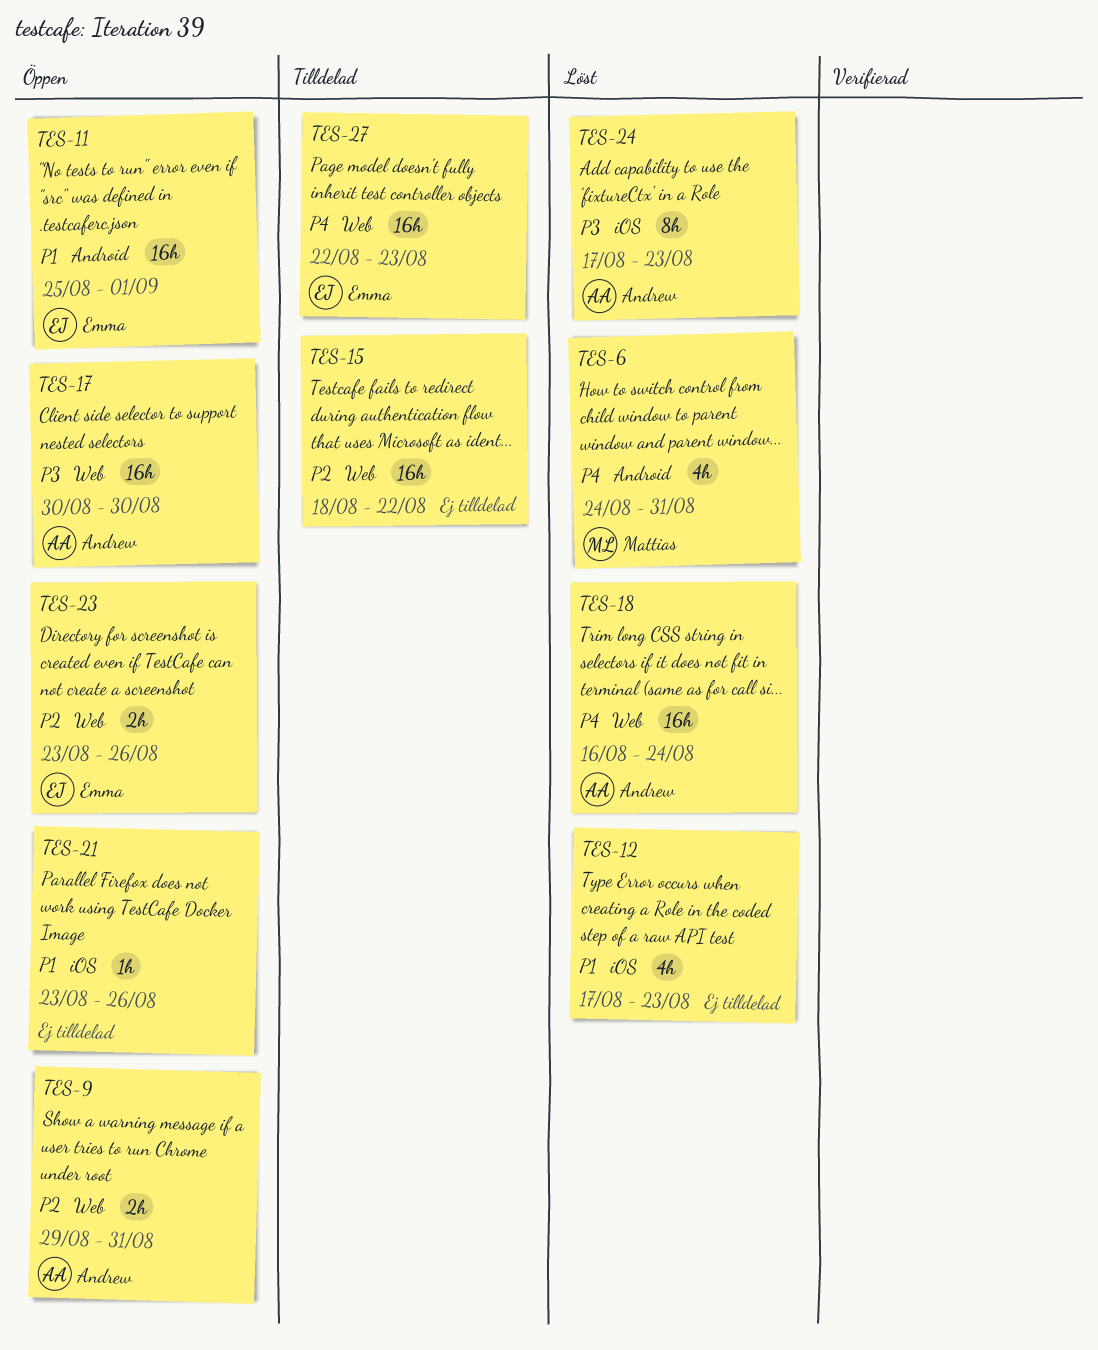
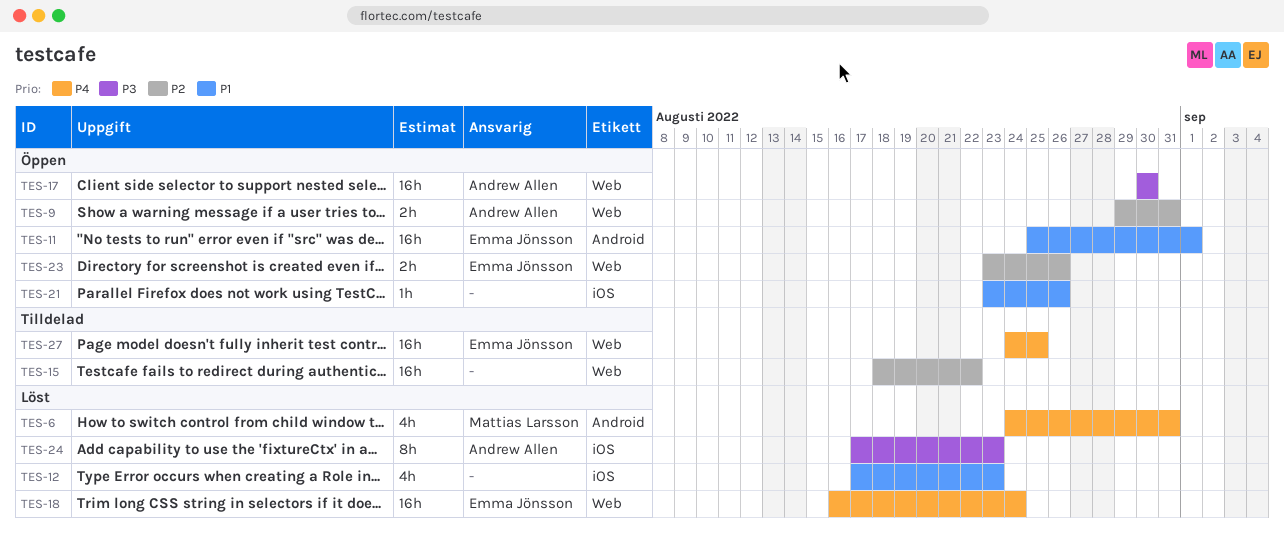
TES-18, owner: Andrew Allen -> Emma Jönsson
TES-27, start: Aug 22 -> Aug 24
TES-27, due: Aug 23 -> Aug 25

